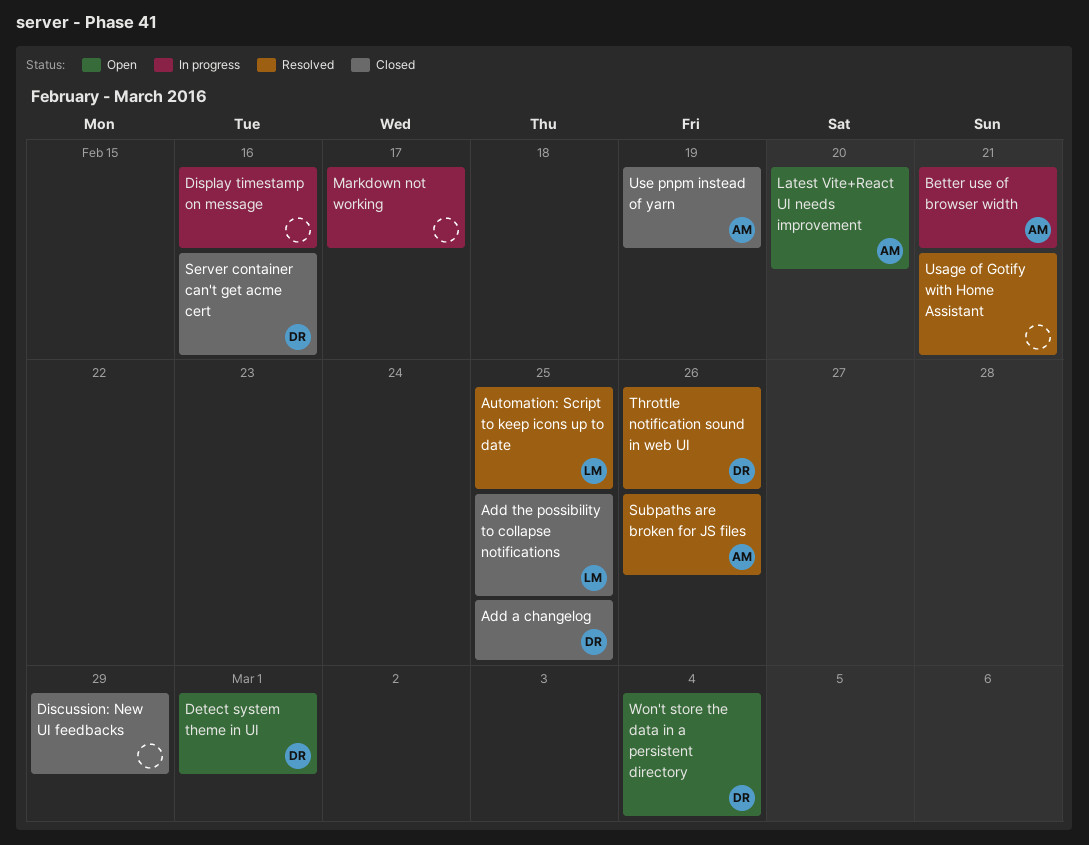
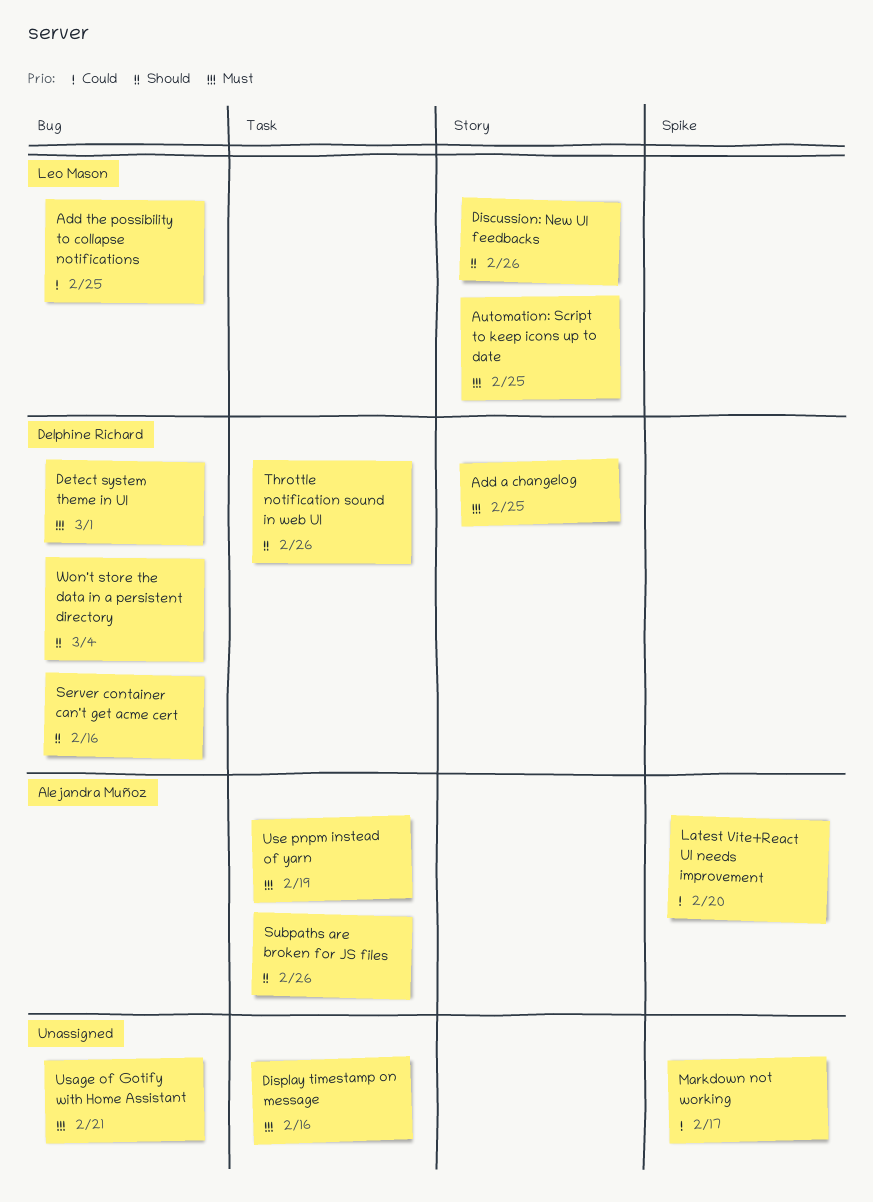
Better use of browser width: present -> none
Discussion: New UI feedbacks, owner: none -> Leo Mason
Discussion: New UI feedbacks, due: Feb 29 -> Feb 26

